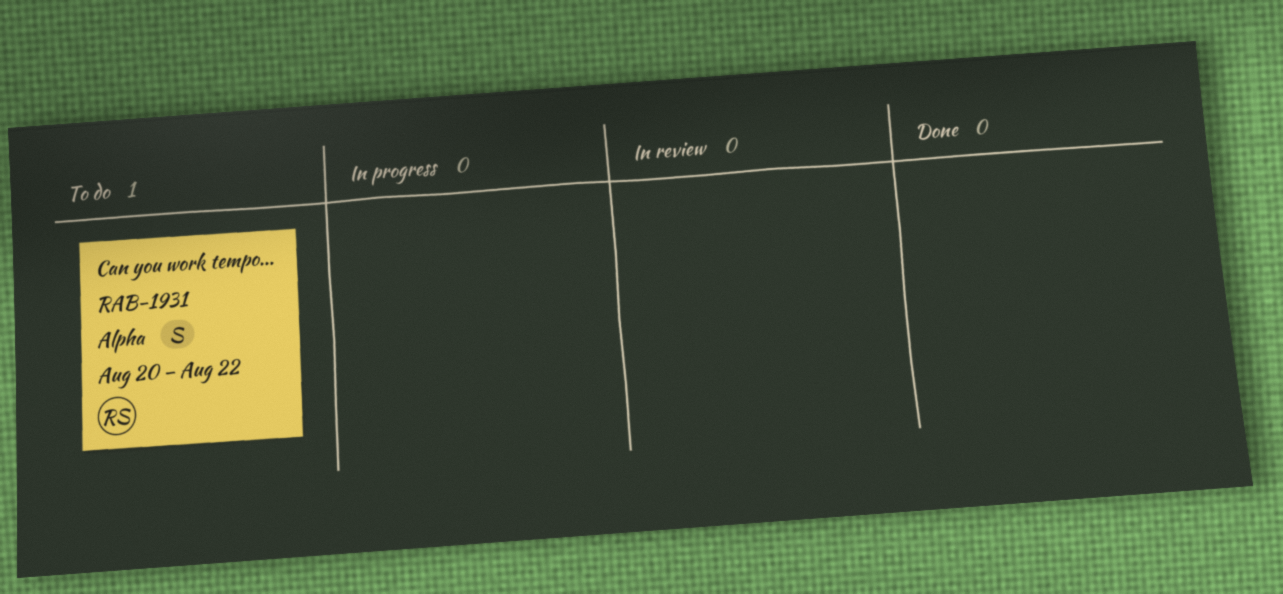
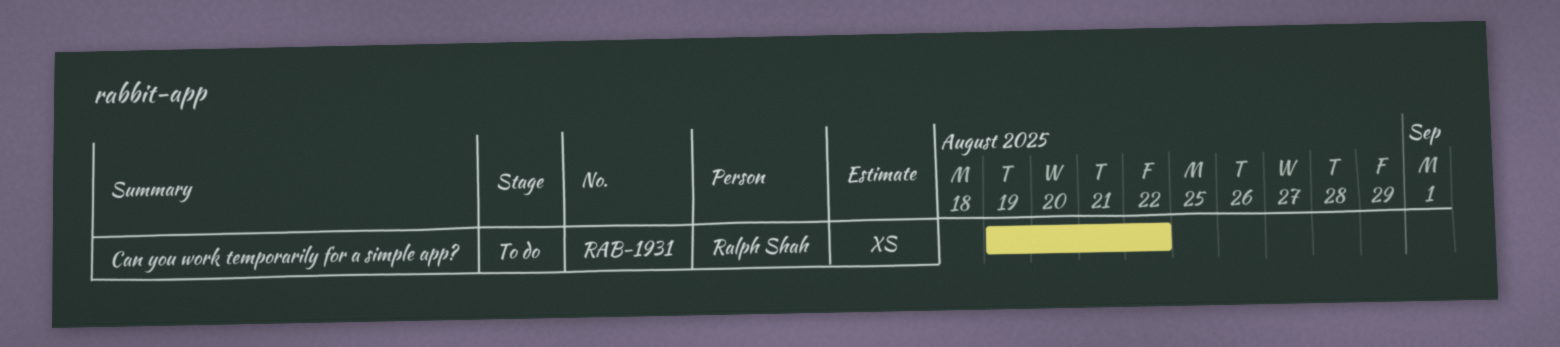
RAB-1931, estimate: S -> XS
RAB-1931, start: Aug 20 -> Aug 19

